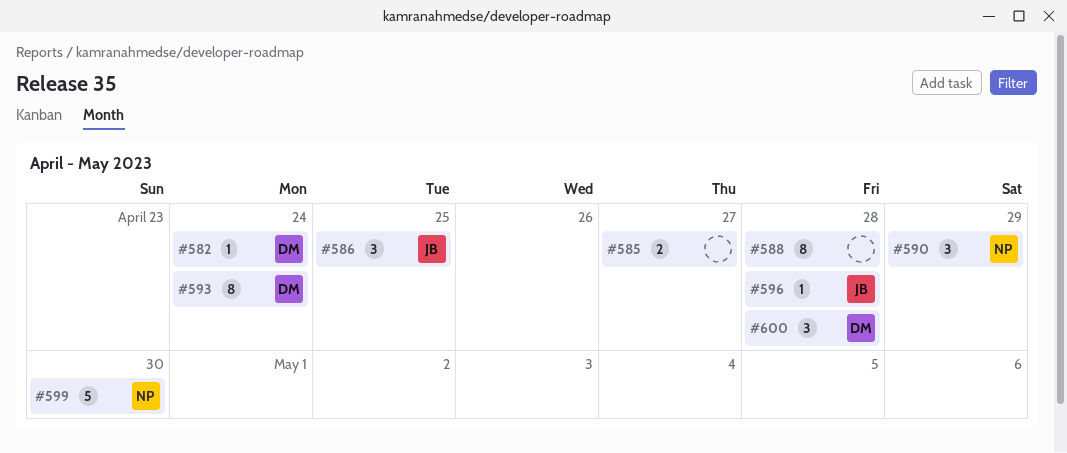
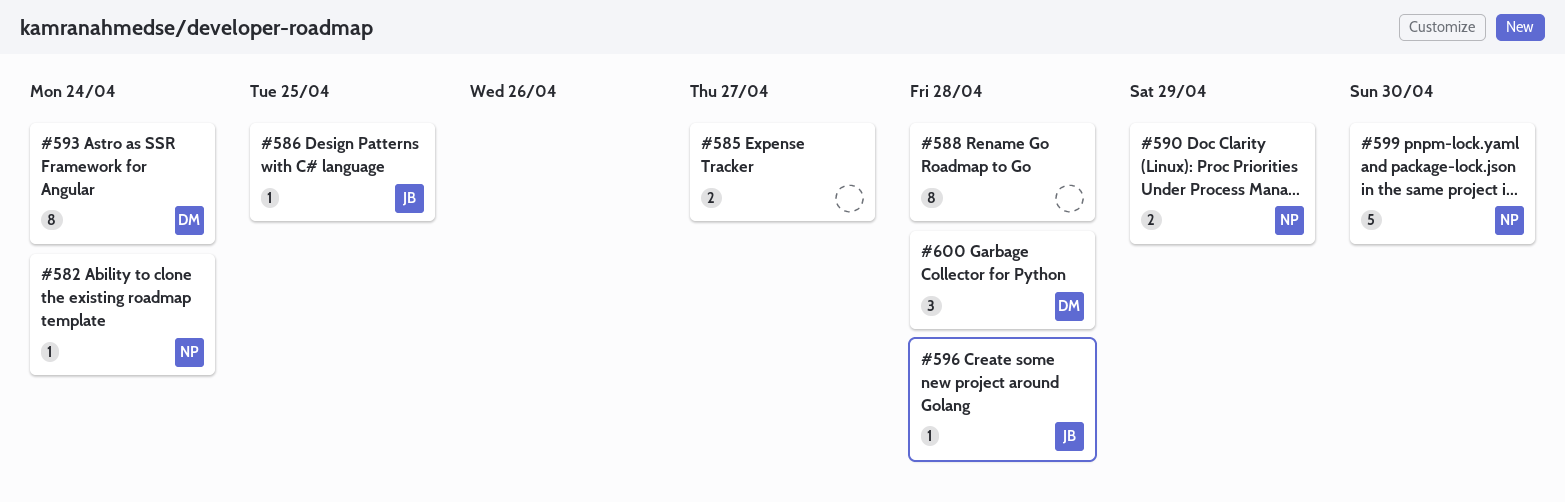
#582, owner: DM -> NP
#586, estimate: 3 -> 1
#590, estimate: 3 -> 2

